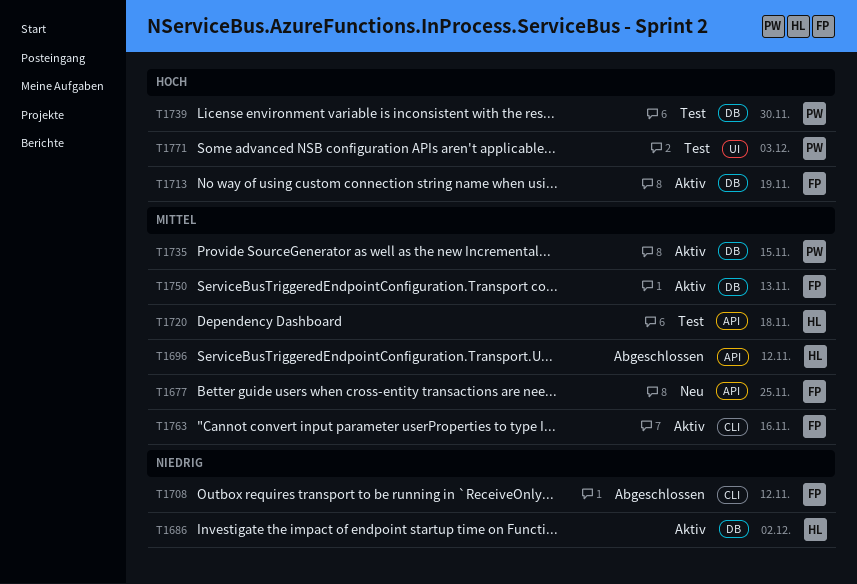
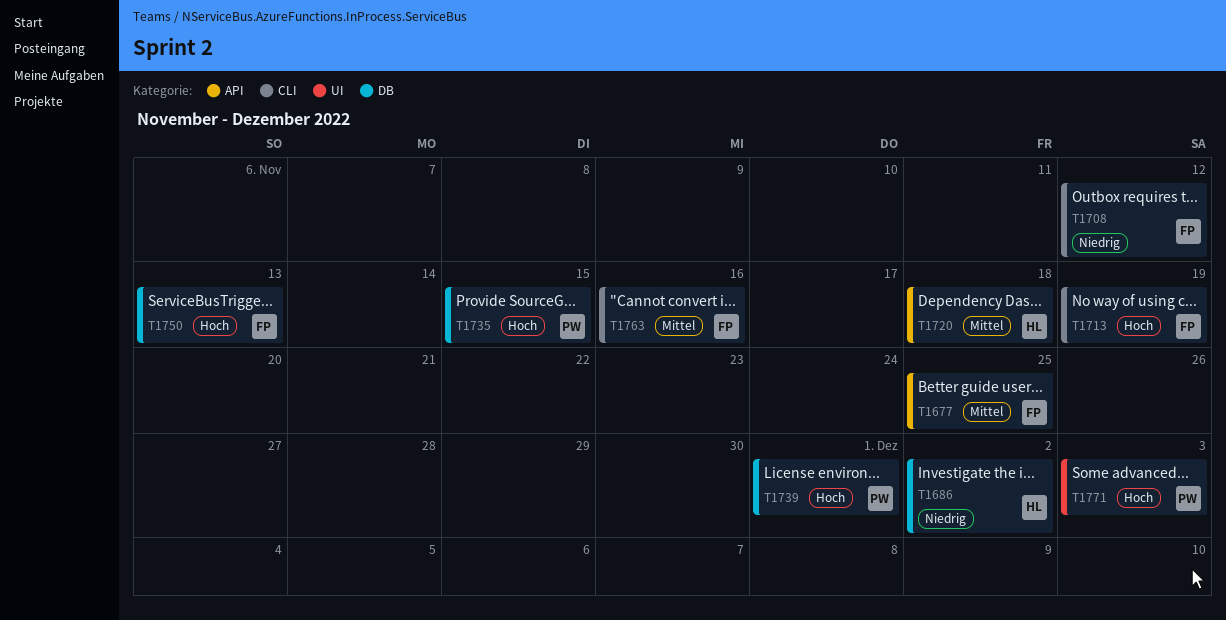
T1696: present -> none
T1713, label: DB -> CLI
T1735, priority: Mittel -> Hoch
T1739, due: Nov 30 -> Dec 1
T1750, priority: Mittel -> Hoch

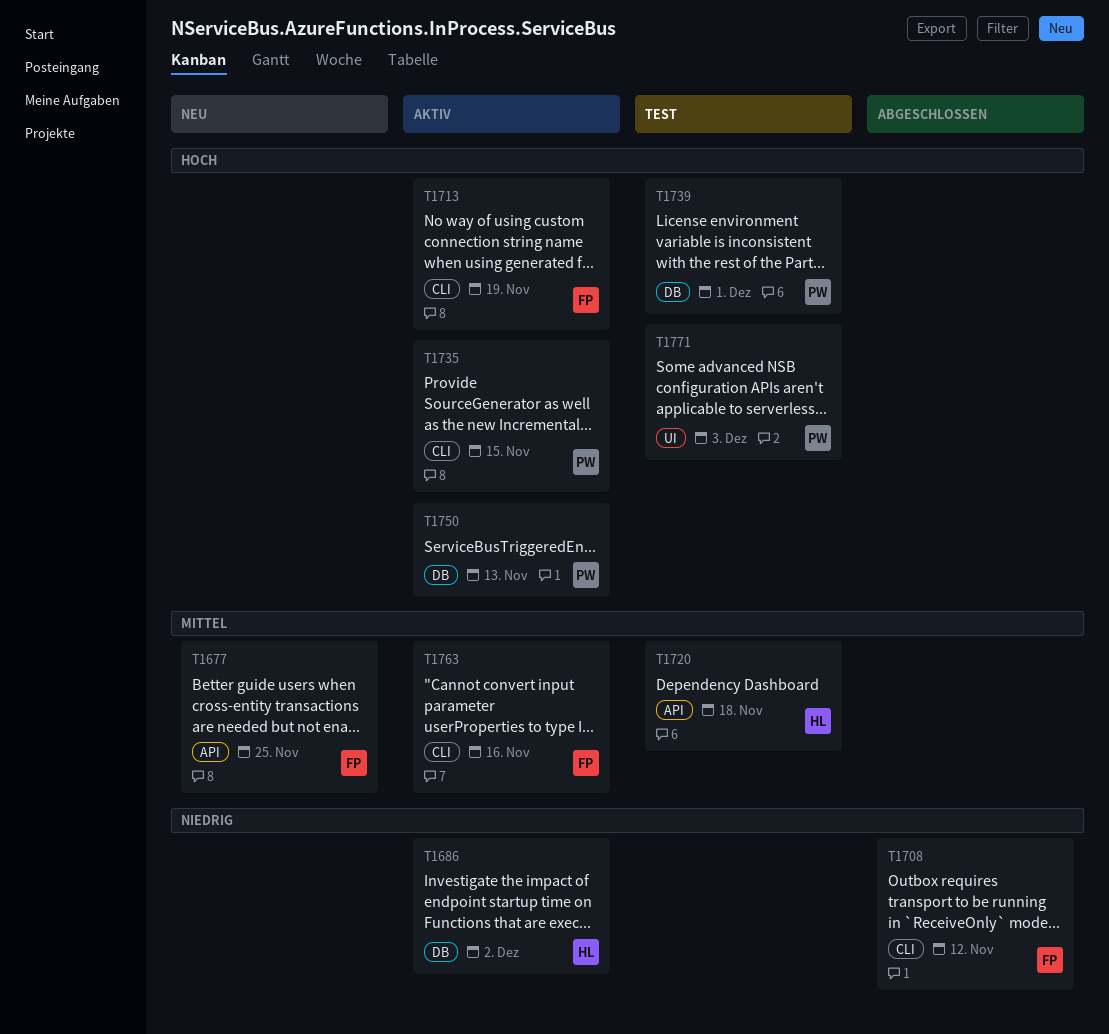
T1735, label: DB -> CLI
T1750, owner: FP -> PW

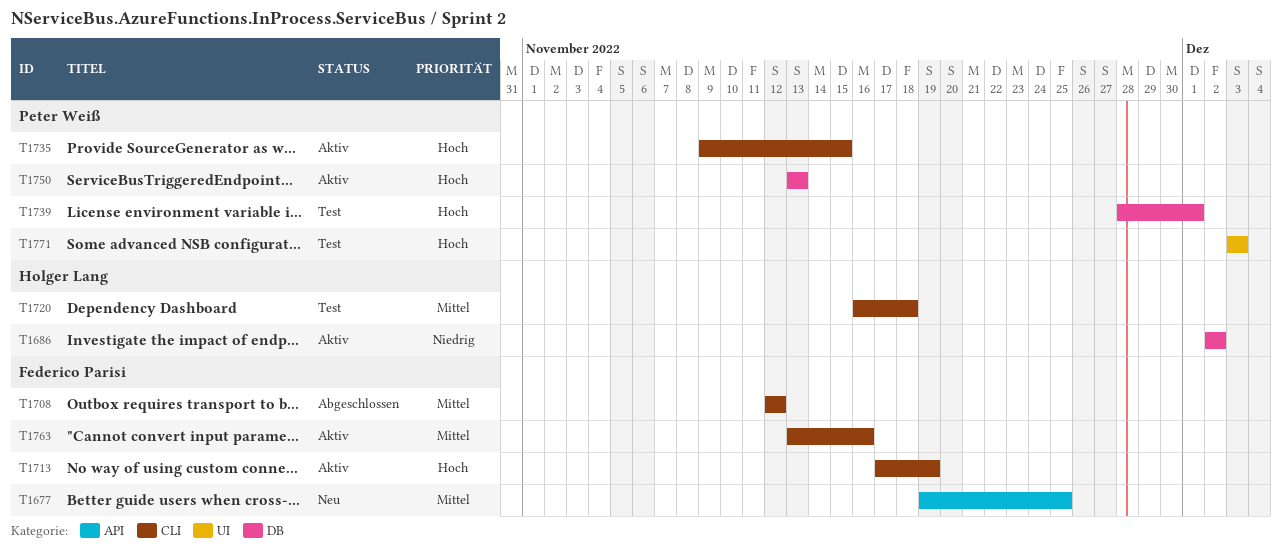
T1708, priority: Niedrig -> Mittel
T1720, label: API -> CLI

